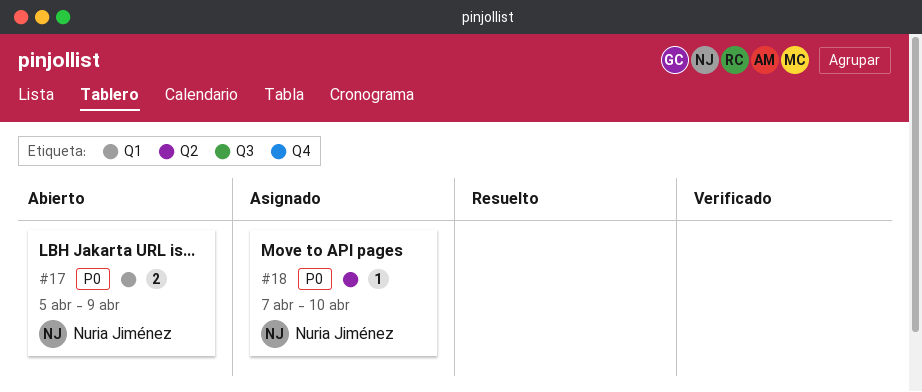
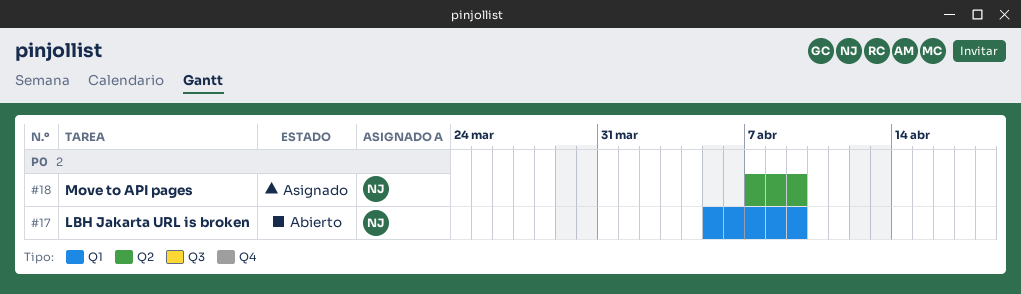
#18, due: Apr 10 -> Apr 9

